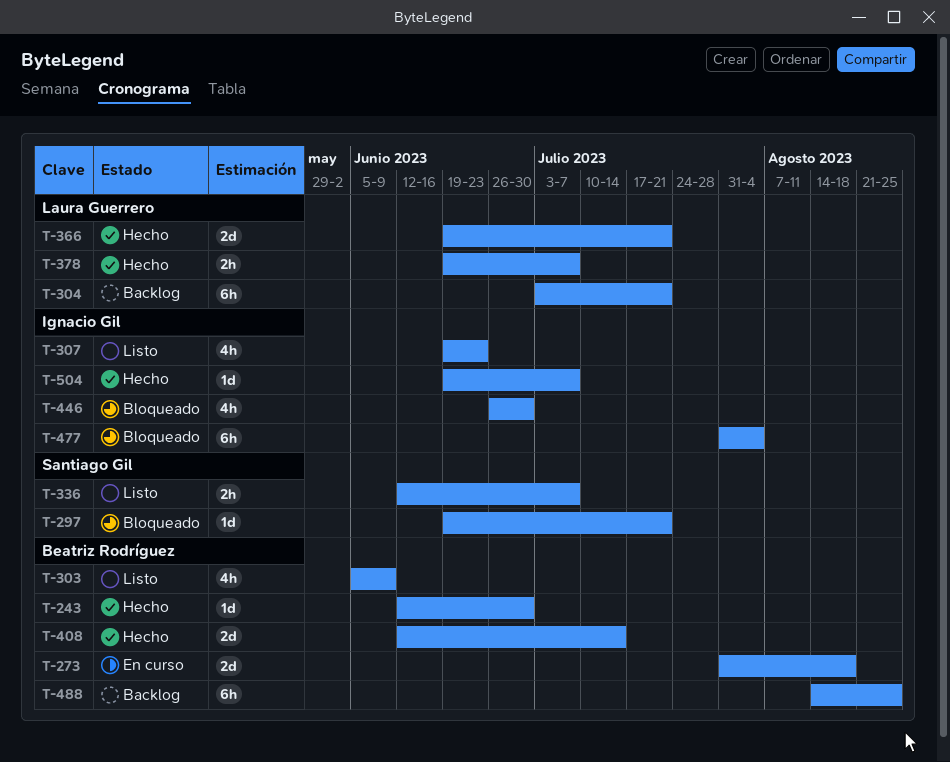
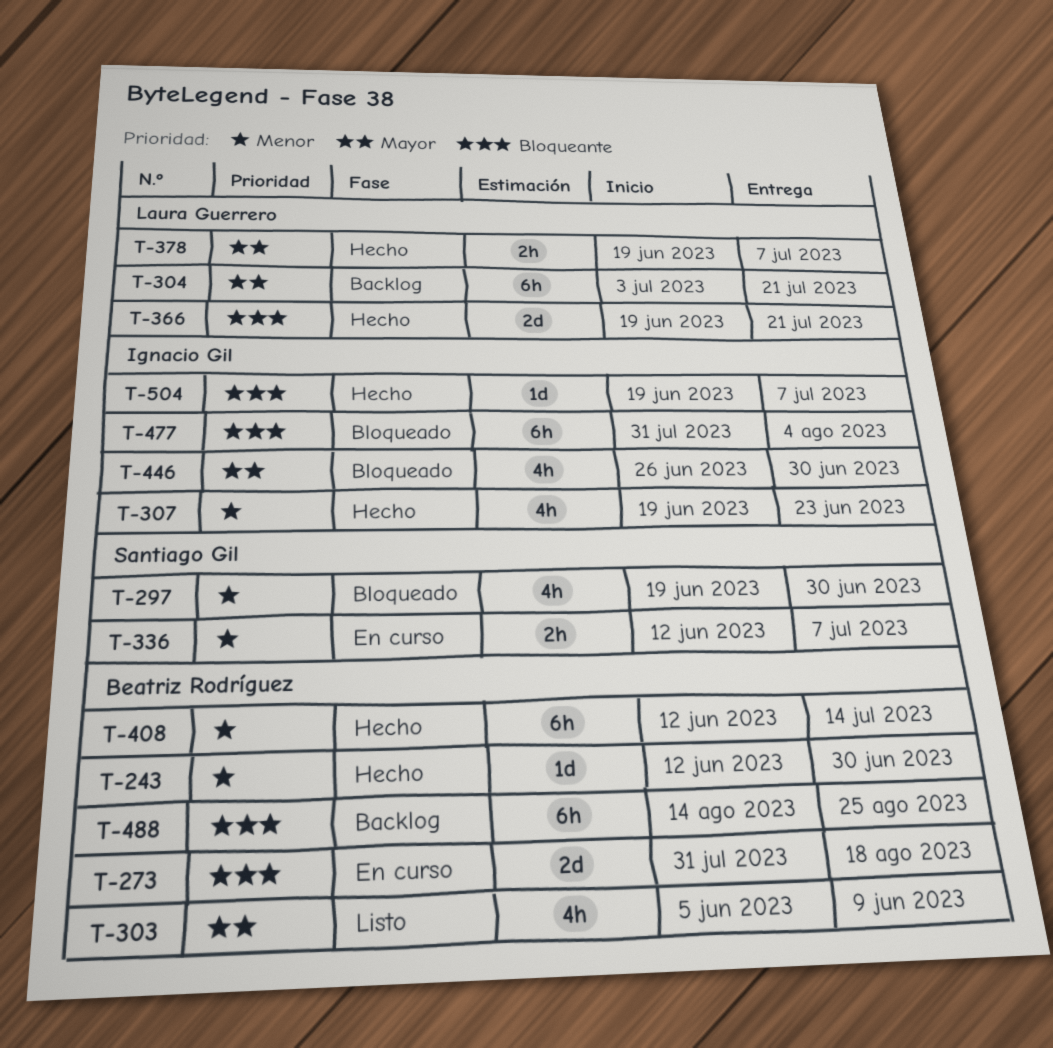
T-297, estimate: 1d -> 4h
T-297, due: Jul 21 -> Jun 30
T-307, status: Listo -> Hecho
T-336, status: Listo -> En curso
T-408, estimate: 2d -> 6h

